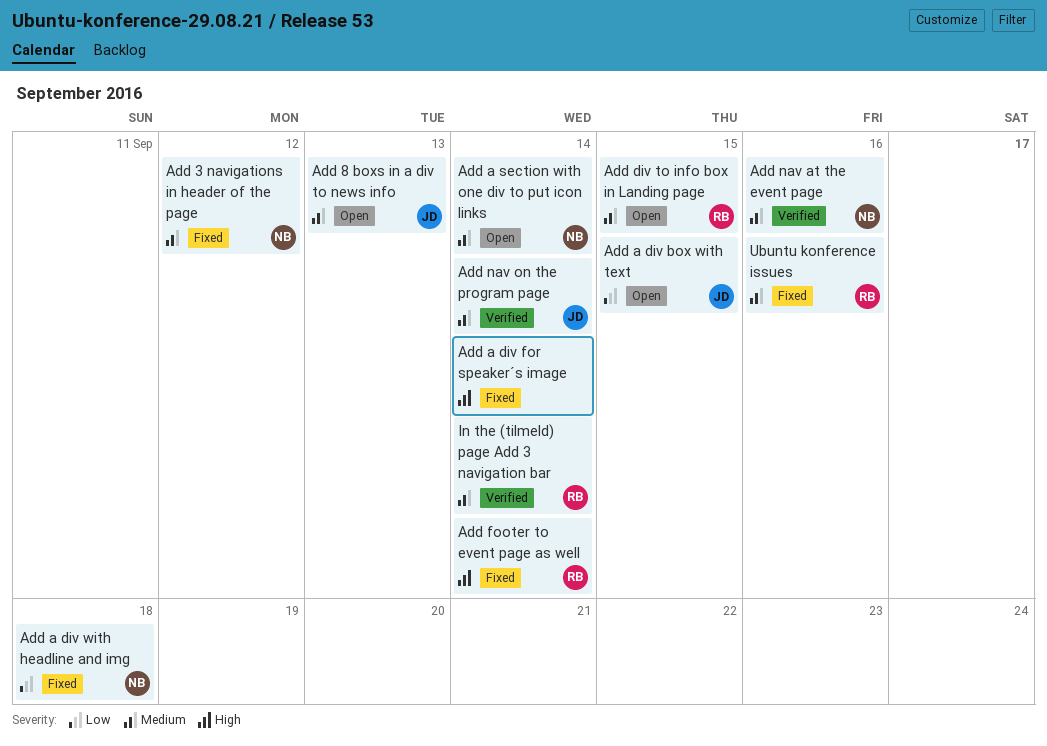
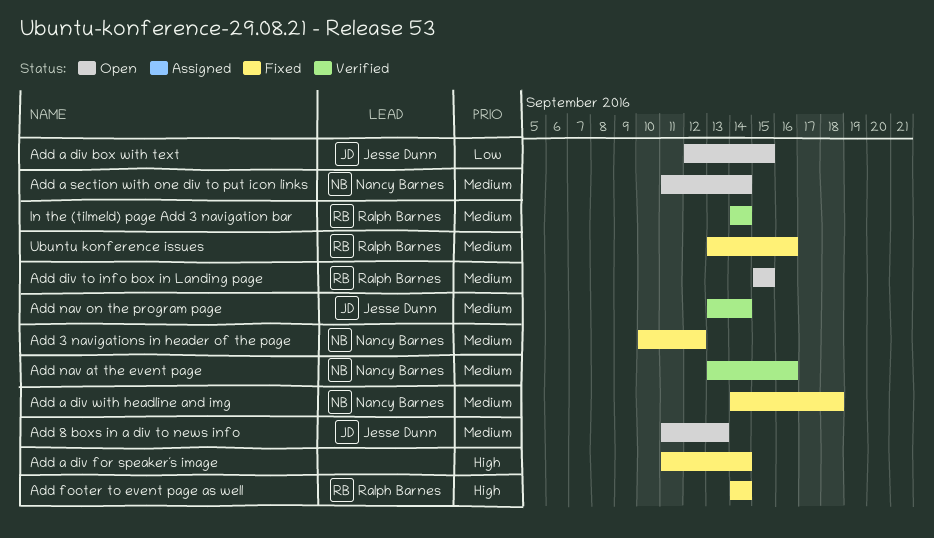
Add a div with headline and img, priority: Low -> Medium

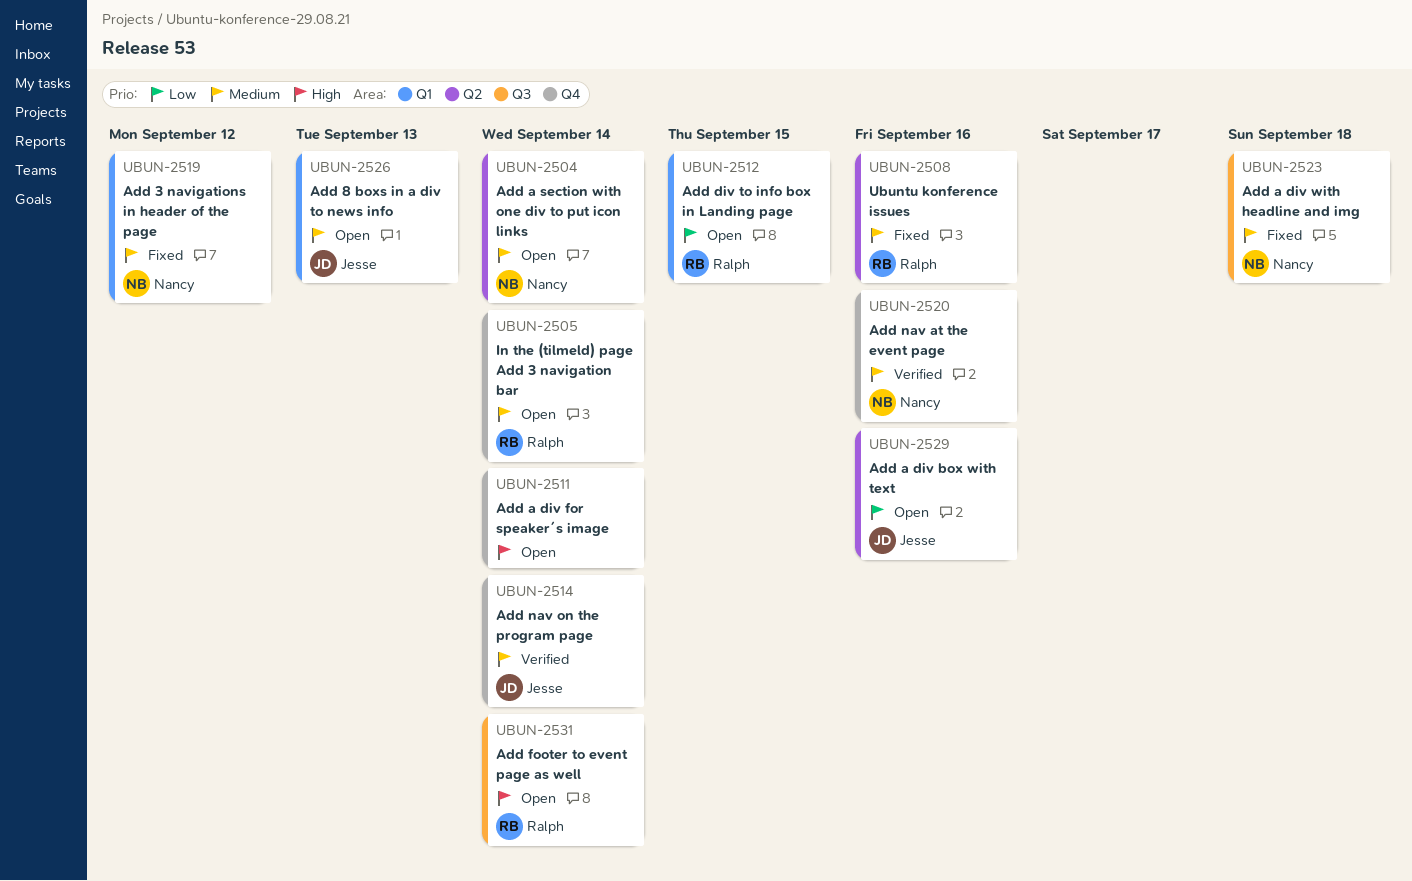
Add a div box with text, due: Sep 15 -> Sep 16
Add a div for speaker´s image, status: Fixed -> Open
Add div to info box in Landing page, priority: Medium -> Low
Add footer to event page as well, status: Fixed -> Open
In the (tilmeld) page Add 3 navigation bar, status: Verified -> Open

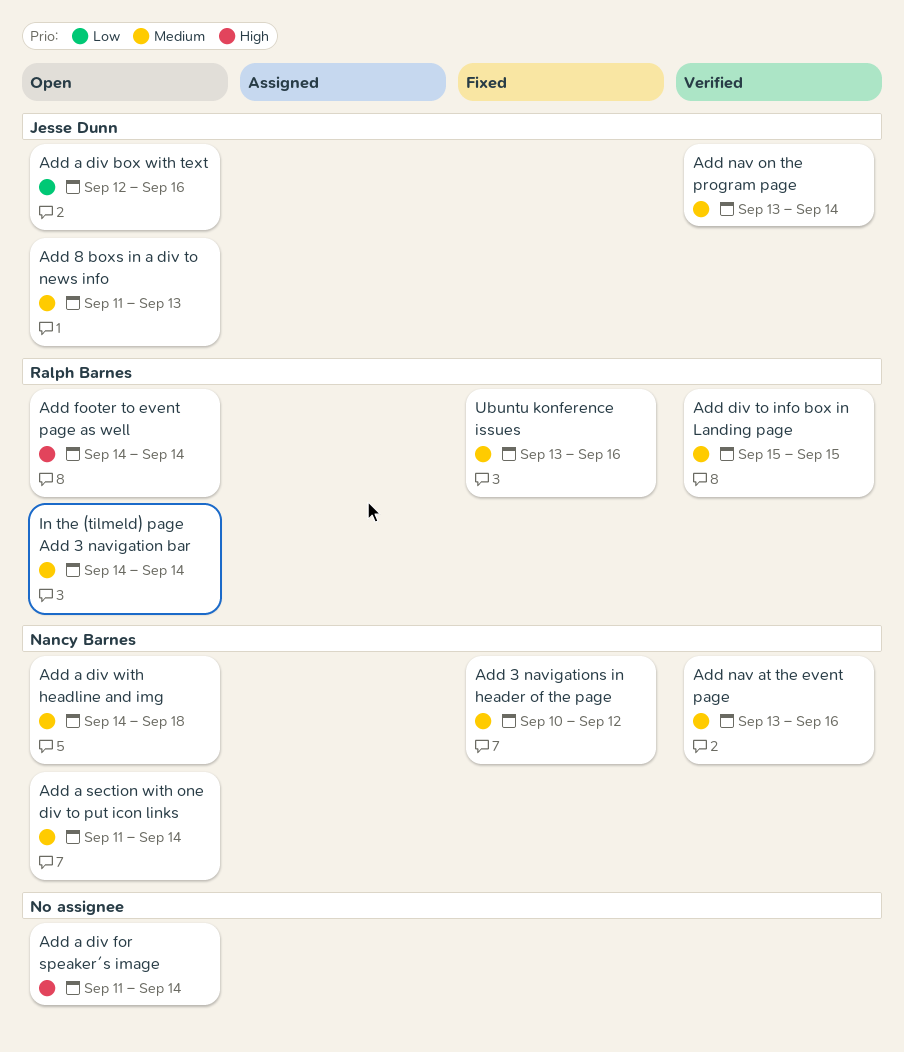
Add a div with headline and img, status: Fixed -> Open
Add div to info box in Landing page, status: Open -> Verified
Add div to info box in Landing page, priority: Low -> Medium

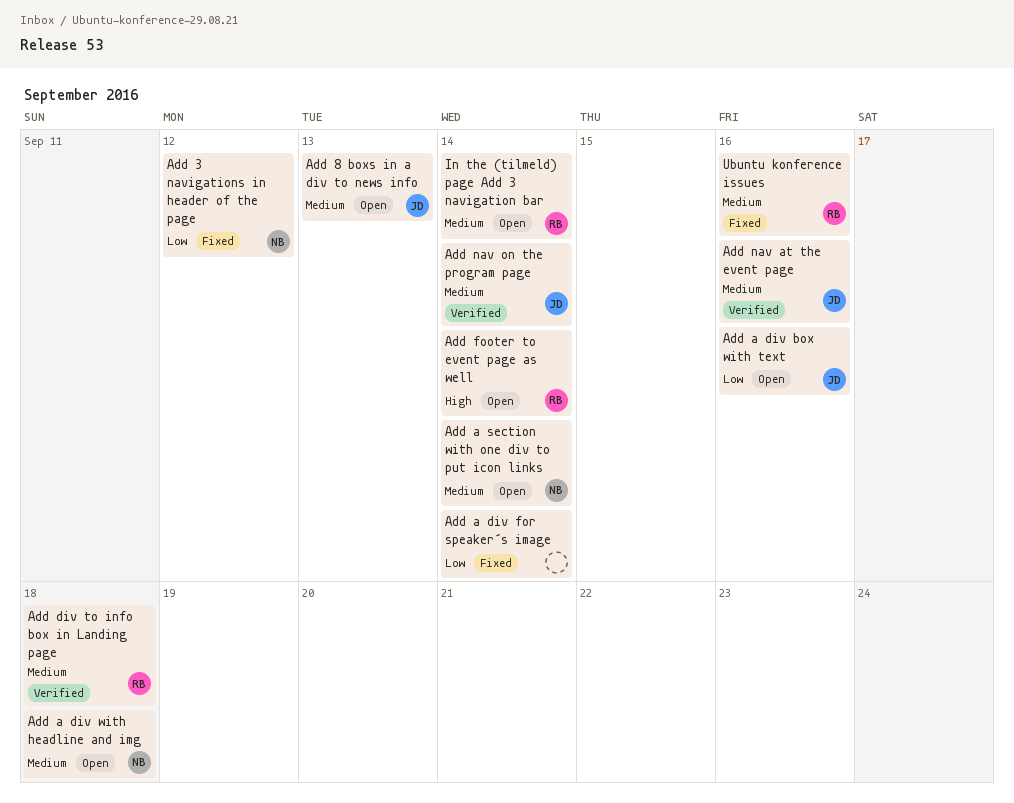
Add 3 navigations in header of the page, priority: Medium -> Low
Add a div for speaker´s image, status: Open -> Fixed
Add a div for speaker´s image, priority: High -> Low
Add div to info box in Landing page, due: Sep 15 -> Sep 18
Add nav at the event page, owner: Nancy Barnes -> Jesse Dunn

